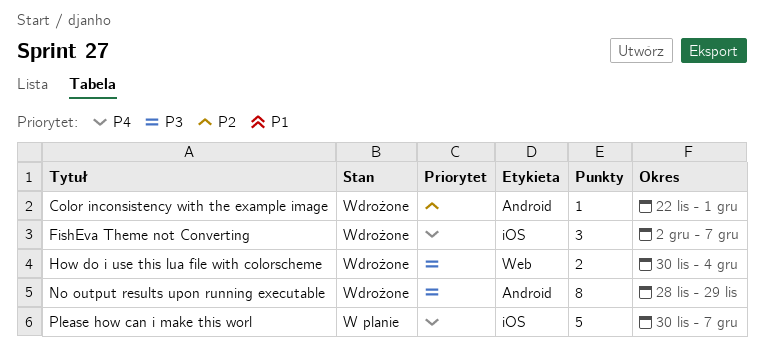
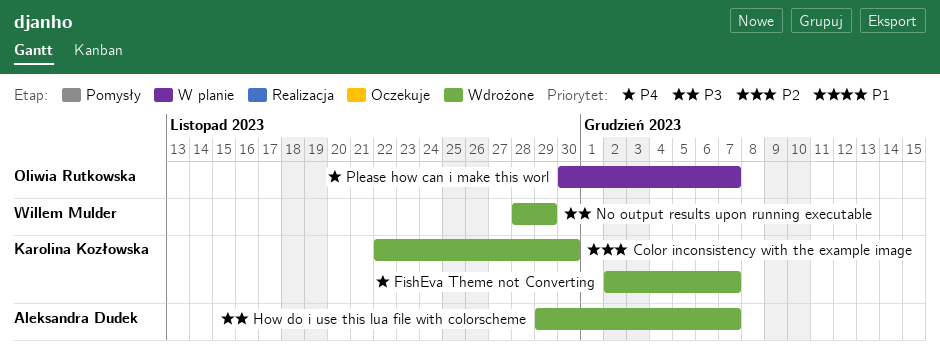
Color inconsistency with the example image, due: Dec 1 -> Nov 30
How do i use this lua file with colorscheme, start: Nov 30 -> Nov 29
How do i use this lua file with colorscheme, due: Dec 4 -> Dec 7

